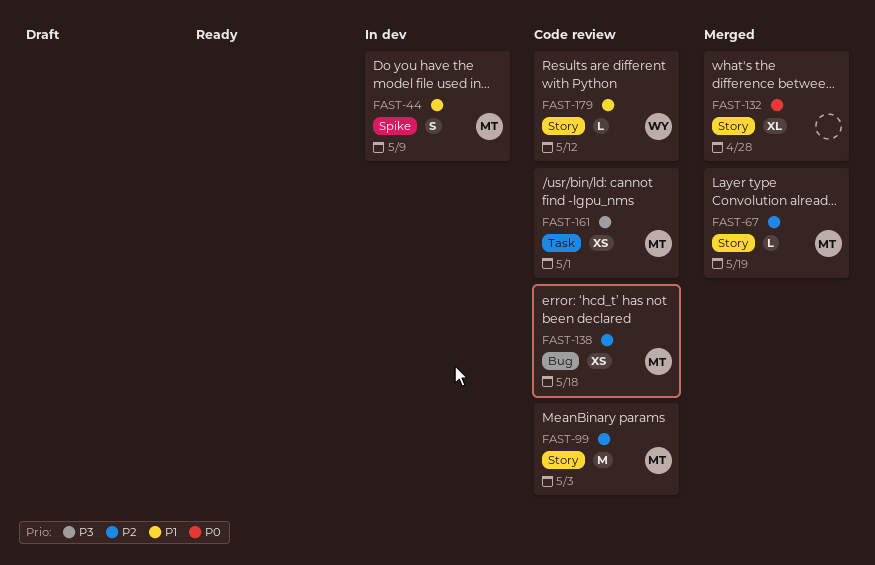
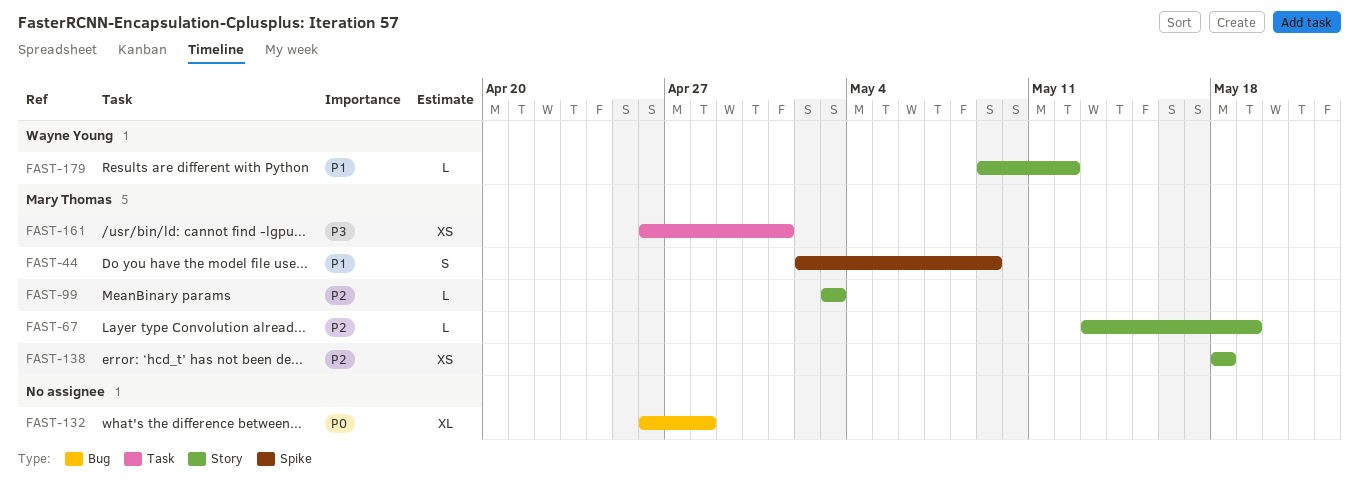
FAST-99, estimate: M -> L
FAST-132, label: Story -> Bug
FAST-138, label: Bug -> Story

